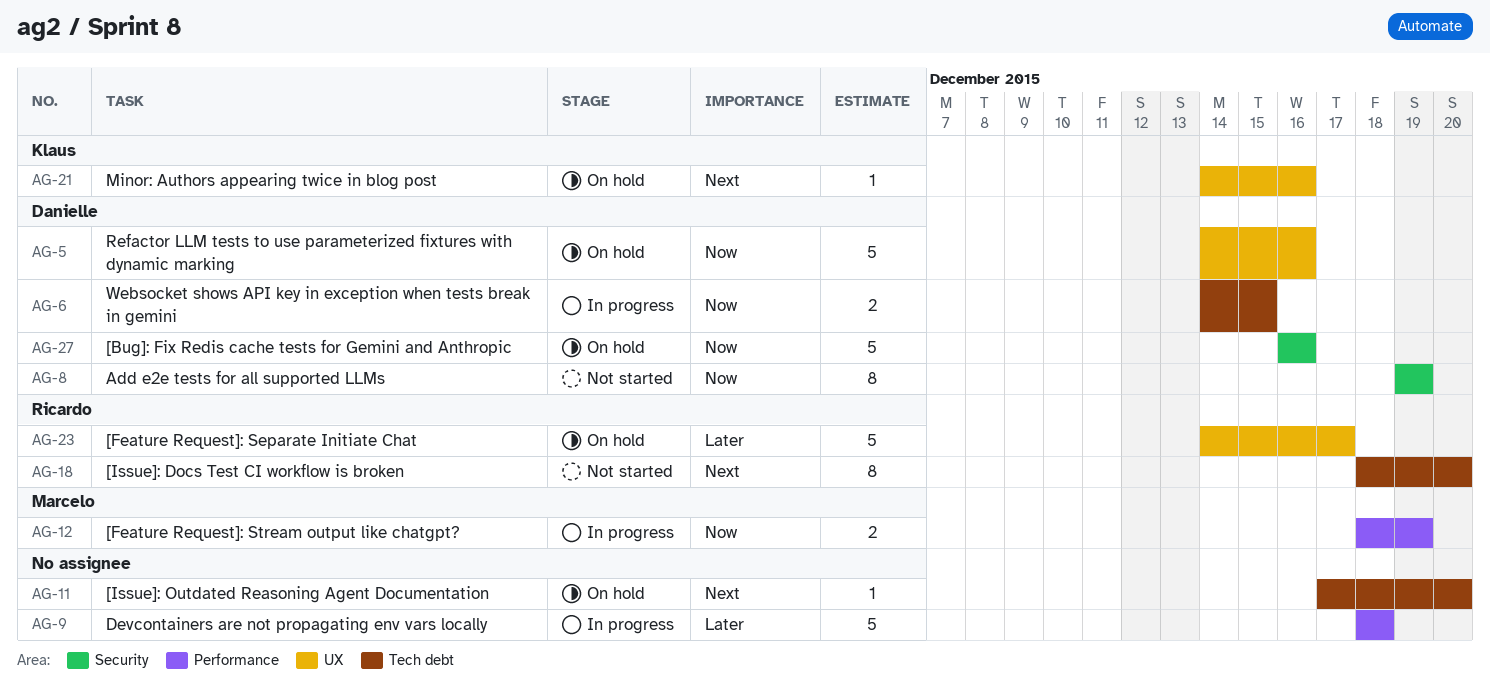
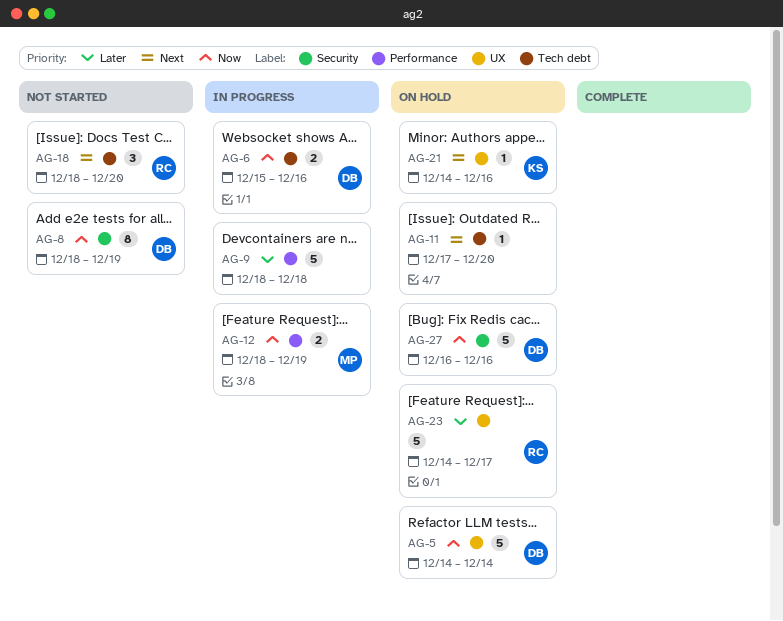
AG-5, due: Dec 16 -> Dec 14
AG-6, start: Dec 14 -> Dec 15
AG-6, due: Dec 15 -> Dec 16
AG-8, start: Dec 19 -> Dec 18
AG-18, estimate: 8 -> 3

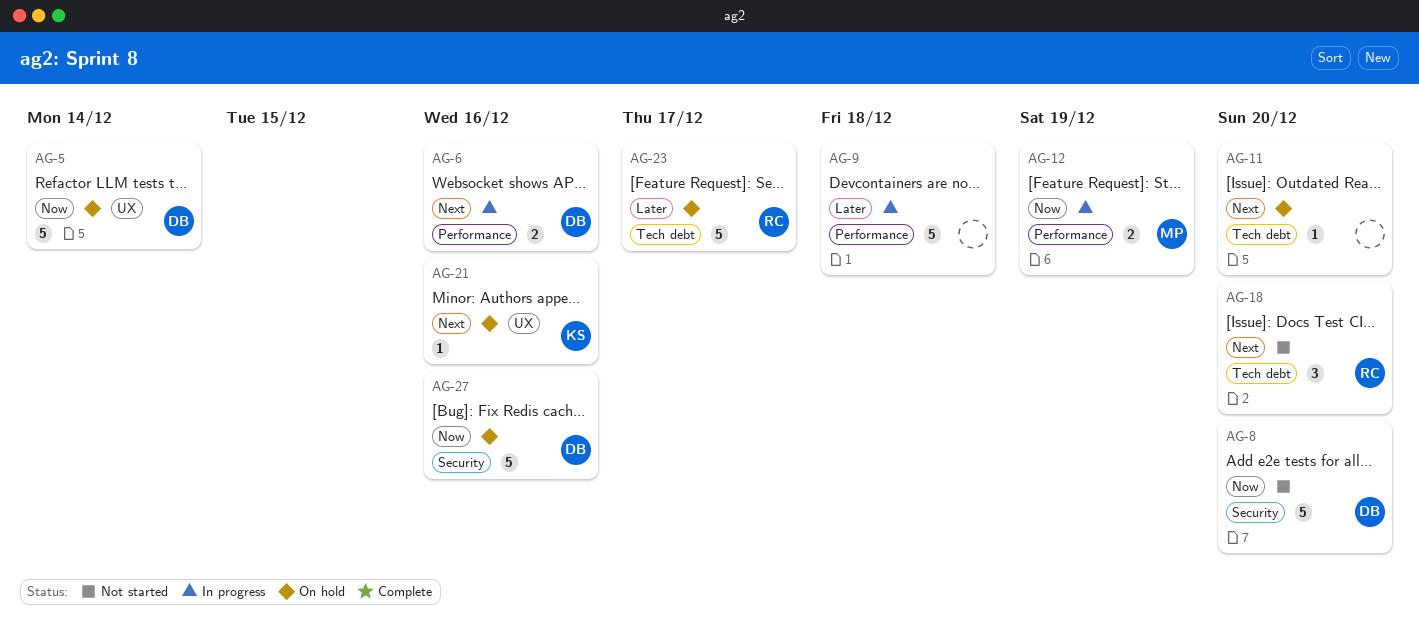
AG-6, priority: Now -> Next
AG-6, label: Tech debt -> Performance
AG-8, estimate: 8 -> 5
AG-8, due: Dec 19 -> Dec 20
AG-23, label: UX -> Tech debt

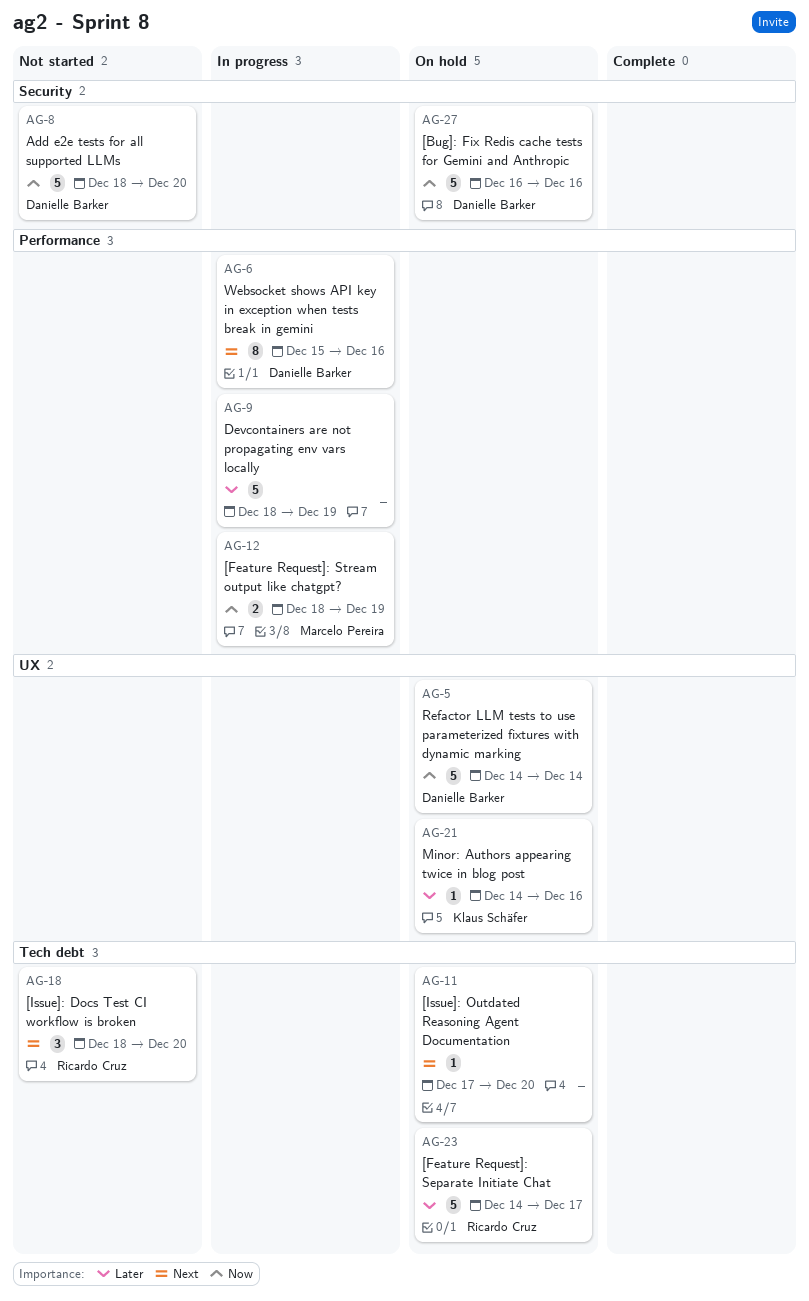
AG-6, estimate: 2 -> 8
AG-9, due: Dec 18 -> Dec 19
AG-21, priority: Next -> Later

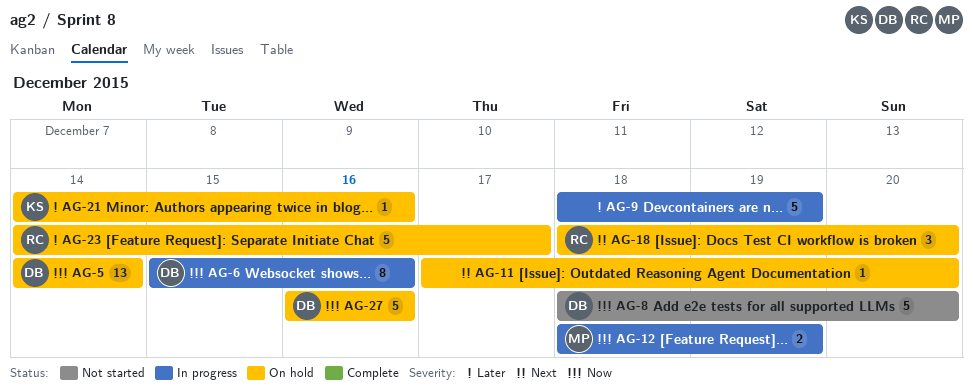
AG-5, estimate: 5 -> 13
AG-6, priority: Next -> Now
AG-18, status: Not started -> On hold

